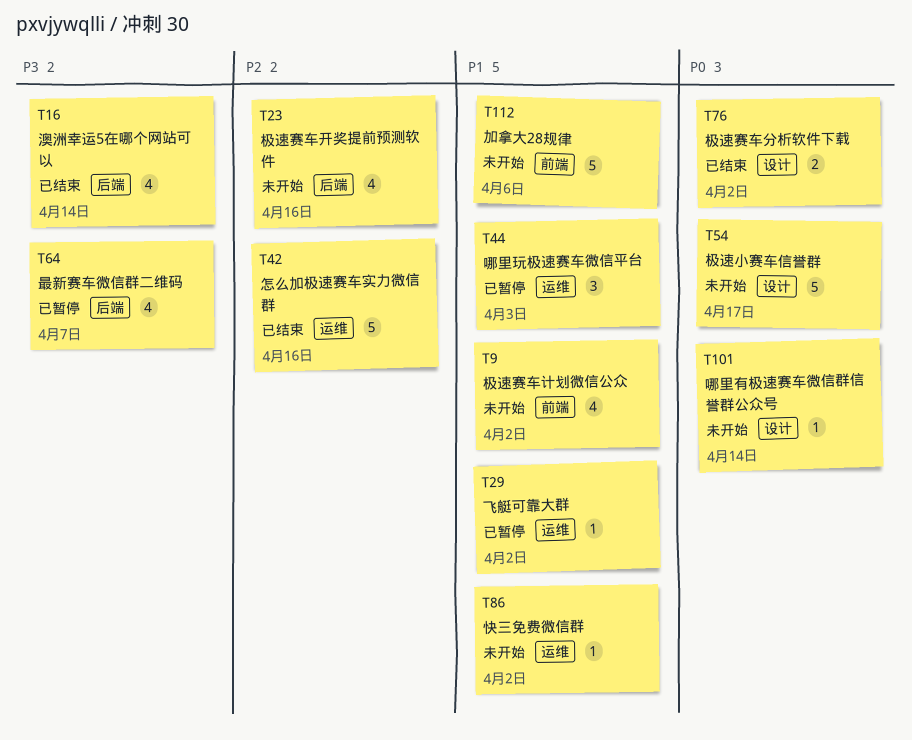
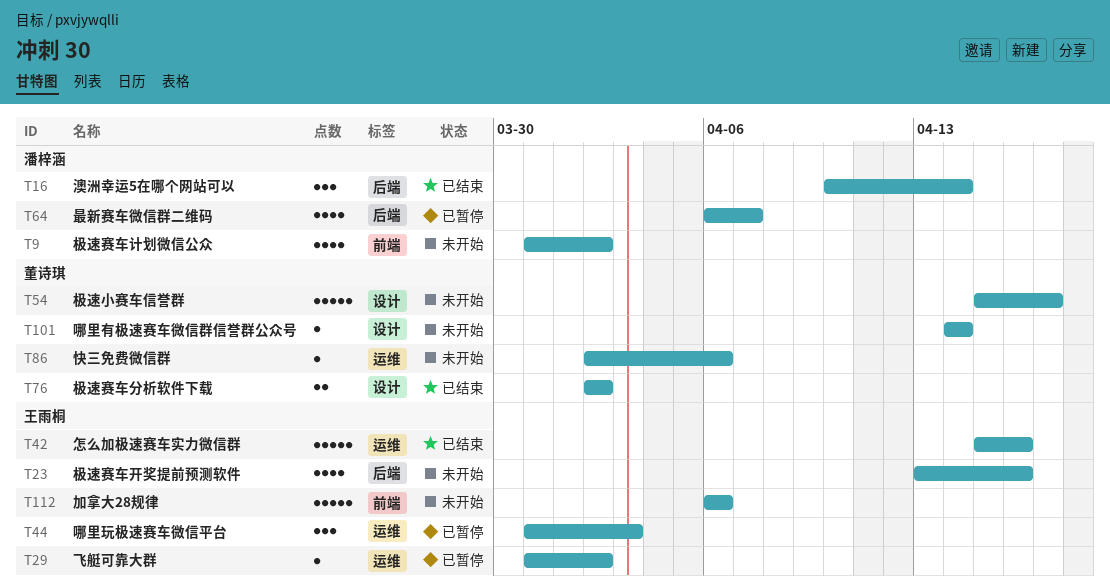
T16, estimate: 4 -> 3
T86, due: Apr 2 -> Apr 6

